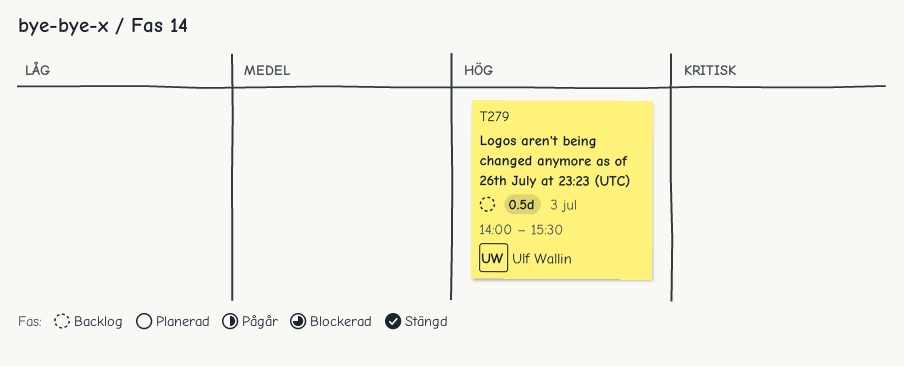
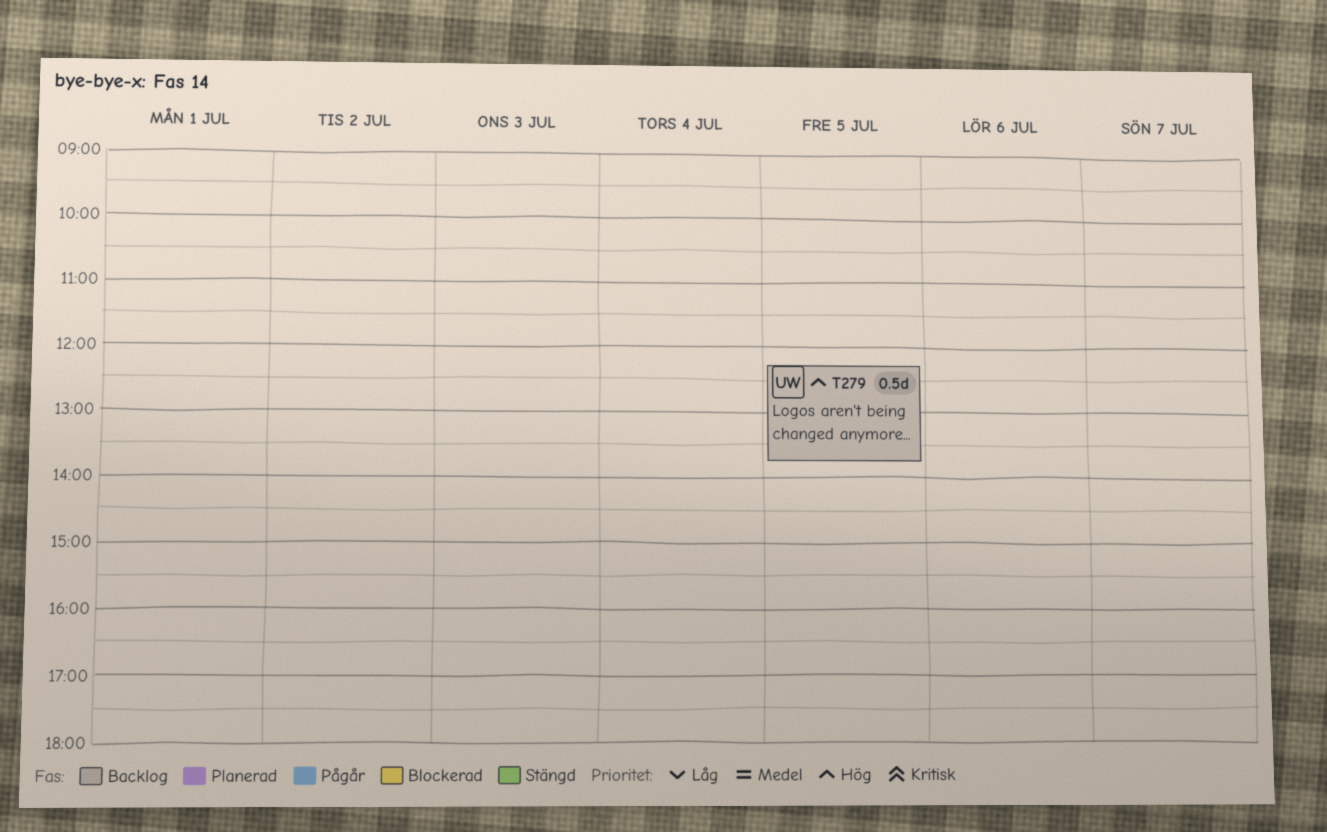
T279, day: Jul 3 -> Jul 5
T279, begins: 14:00 -> 12:15
T279, ends: 15:30 -> 13:45

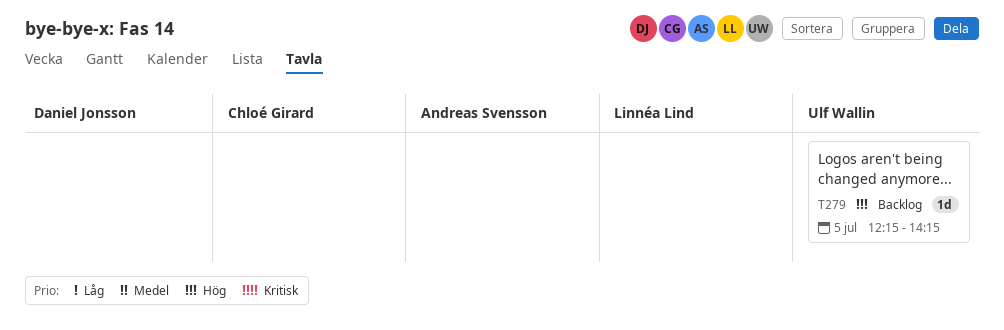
T279, estimate: 0.5d -> 1d
T279, ends: 13:45 -> 14:15

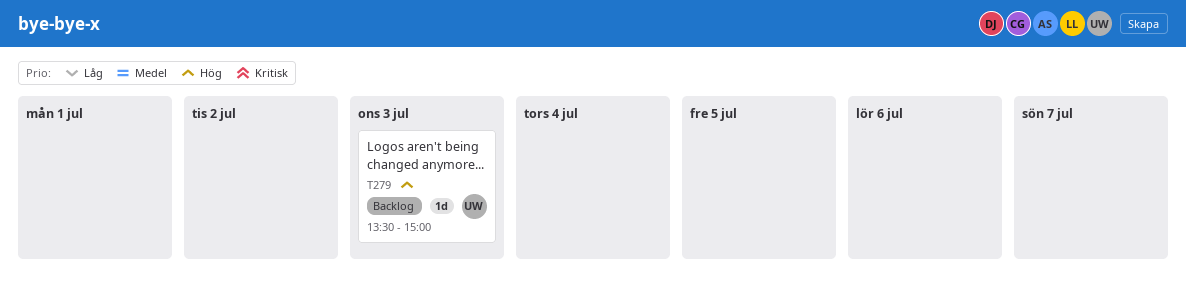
T279, day: Jul 5 -> Jul 3
T279, begins: 12:15 -> 13:30
T279, ends: 14:15 -> 15:00

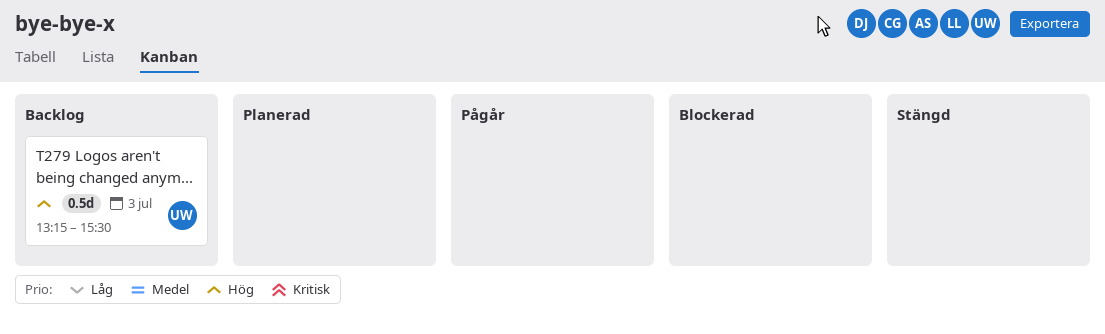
T279, estimate: 1d -> 0.5d
T279, begins: 13:30 -> 13:15
T279, ends: 15:00 -> 15:30

